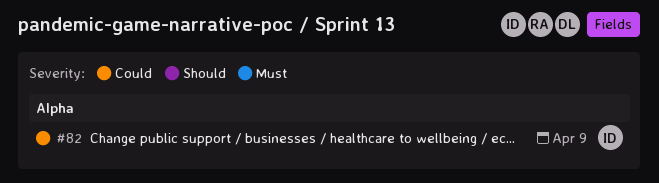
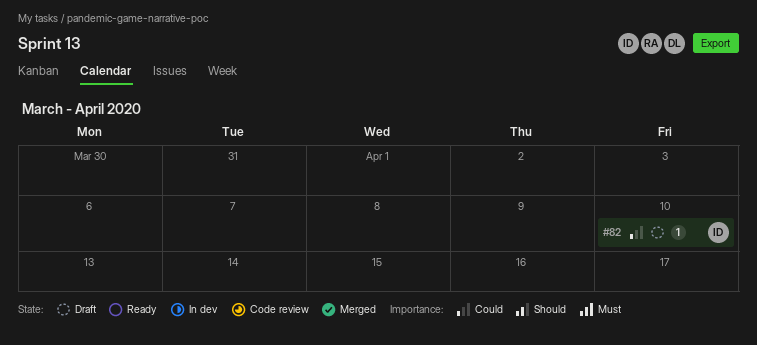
#82, due: Apr 9 -> Apr 10

